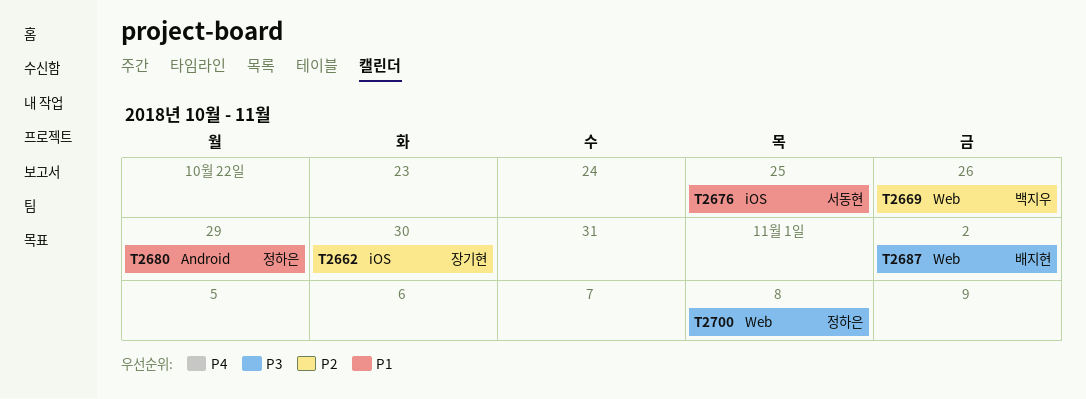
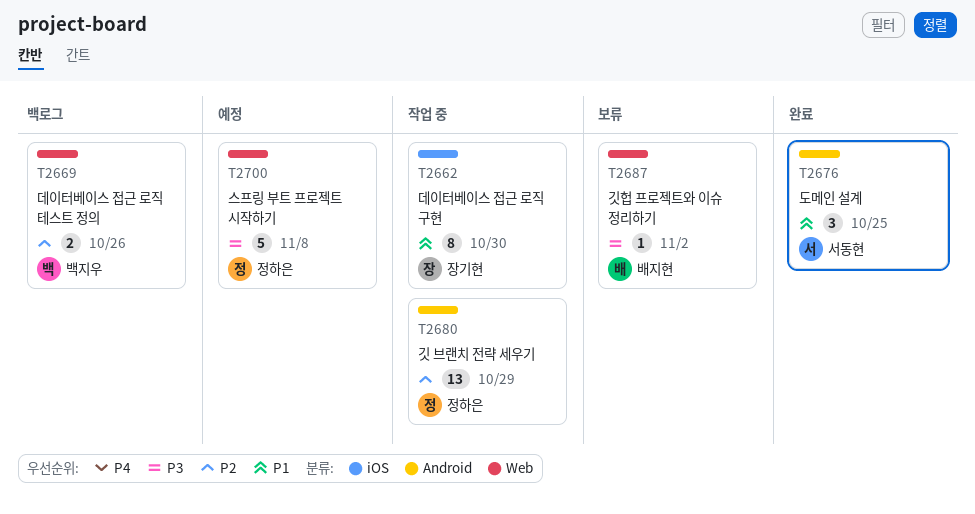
T2662, priority: P2 -> P1
T2676, label: iOS -> Android
T2680, priority: P1 -> P2

